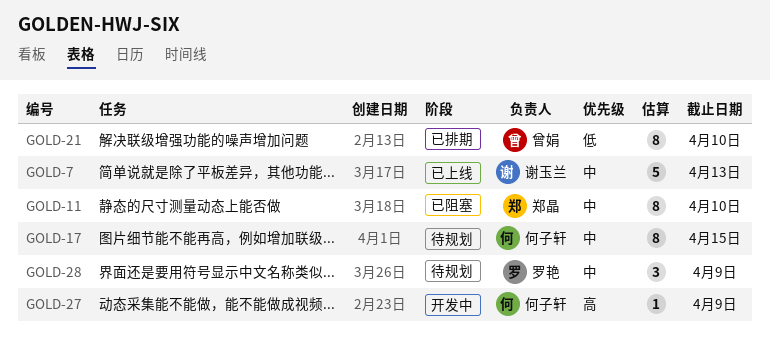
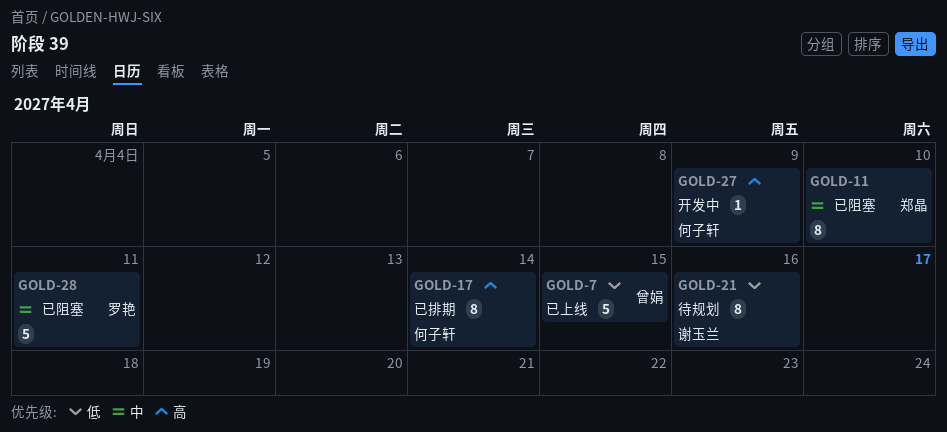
GOLD-7, owner: 谢玉兰 -> 曾娟
GOLD-7, priority: 中 -> 低
GOLD-7, due: Apr 13 -> Apr 15
GOLD-17, status: 待规划 -> 已排期
GOLD-17, priority: 中 -> 高
GOLD-17, due: Apr 15 -> Apr 14
GOLD-21, status: 已排期 -> 待规划
GOLD-21, owner: 曾娟 -> 谢玉兰
GOLD-21, due: Apr 10 -> Apr 16
GOLD-28, status: 待规划 -> 已阻塞
GOLD-28, estimate: 3 -> 5
GOLD-28, due: Apr 9 -> Apr 11

